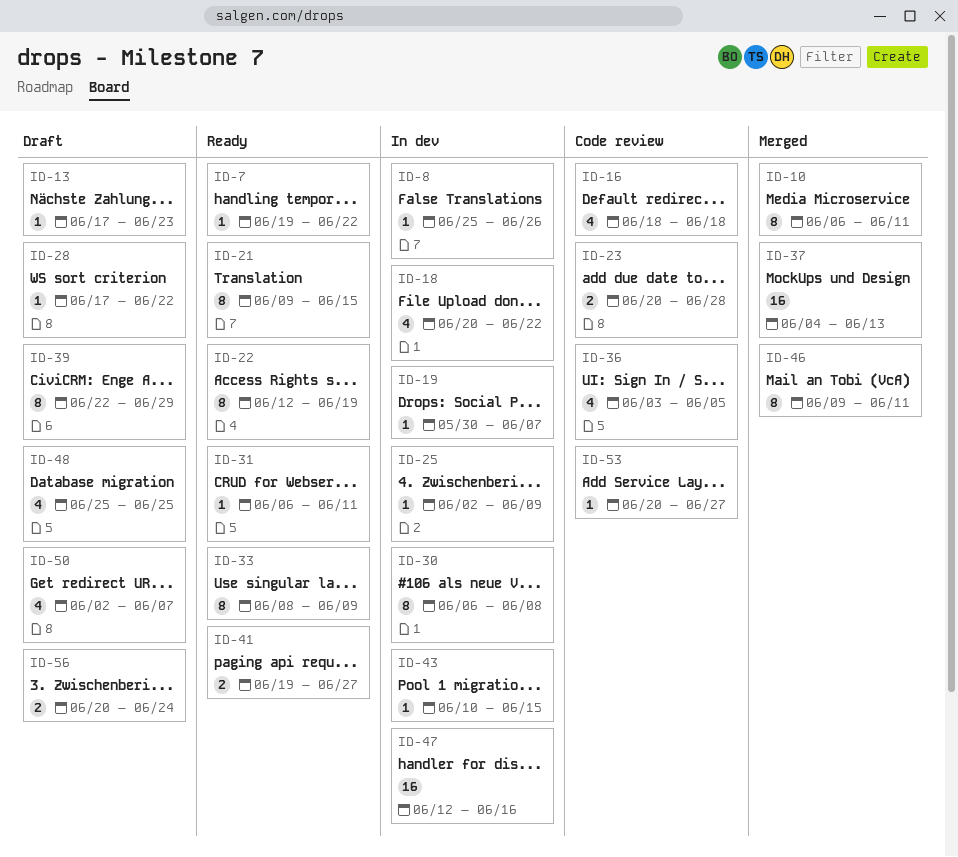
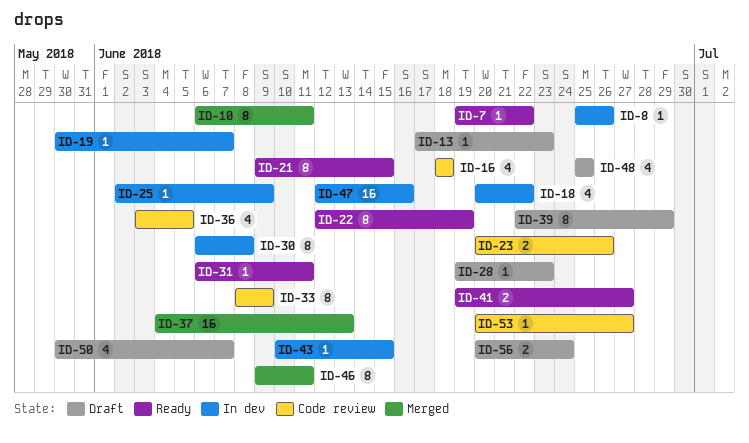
ID-23, due: Jun 28 -> Jun 26
ID-28, start: Jun 17 -> Jun 19
ID-28, due: Jun 22 -> Jun 23
ID-33, status: Ready -> Code review
ID-50, start: Jun 2 -> May 30

